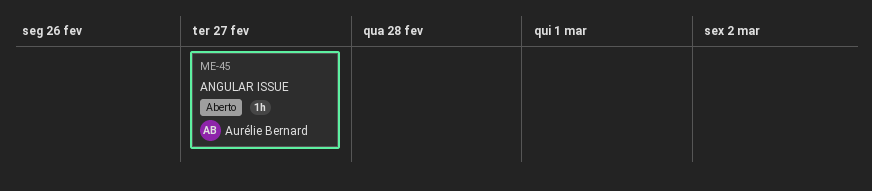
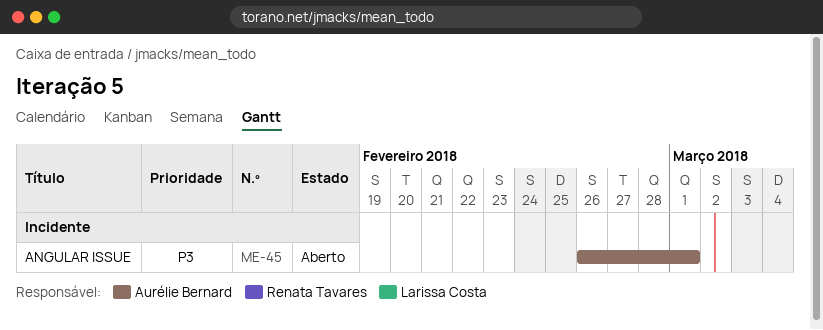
ME-45, due: Feb 27 -> Mar 1

